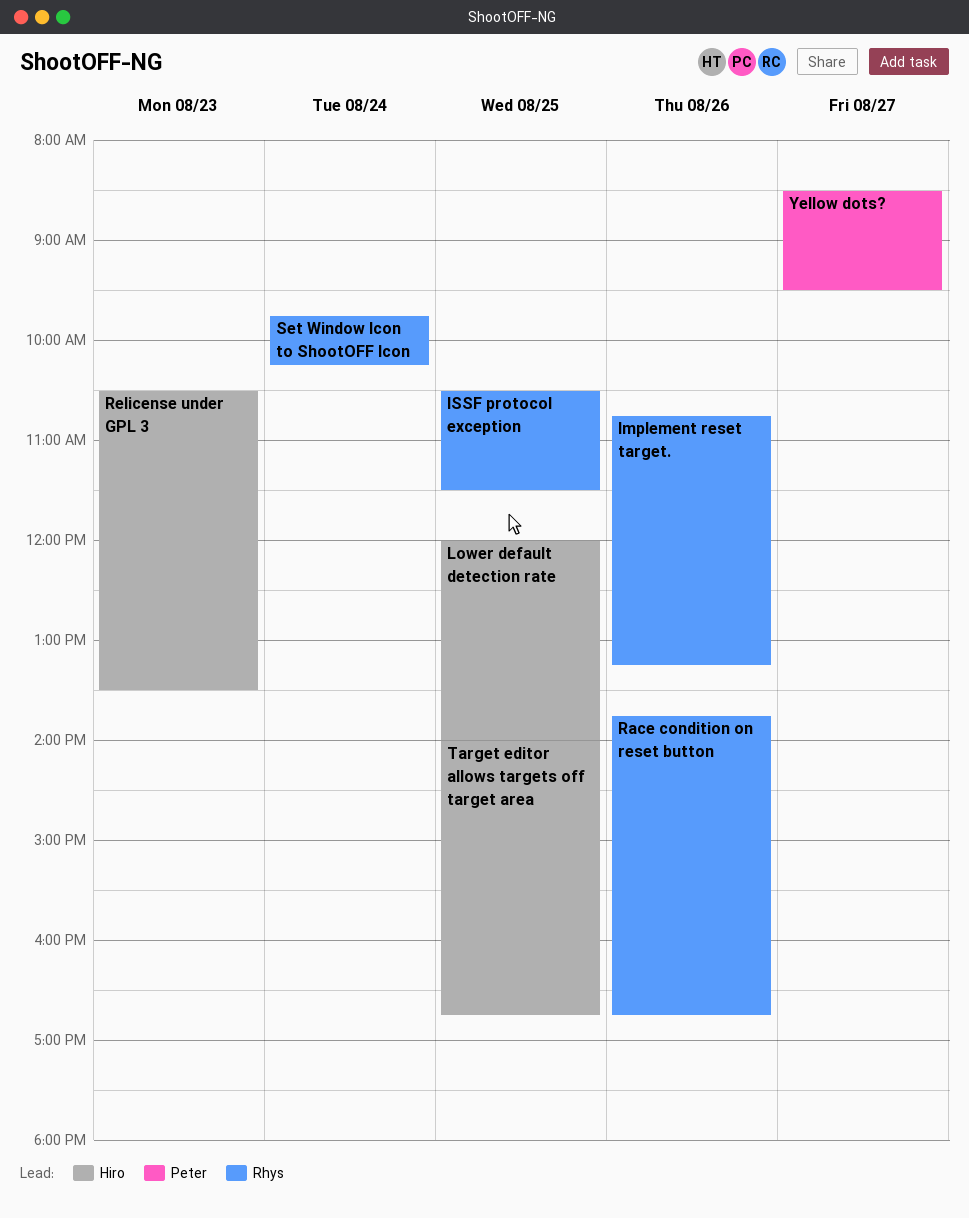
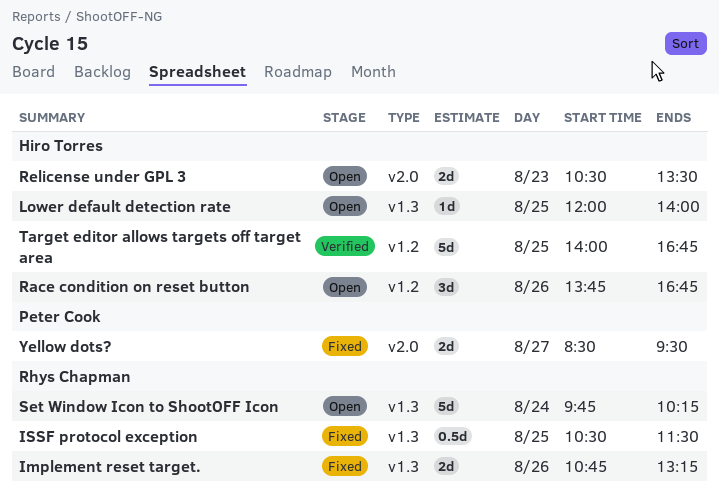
Race condition on reset button, owner: Rhys Chapman -> Hiro Torres

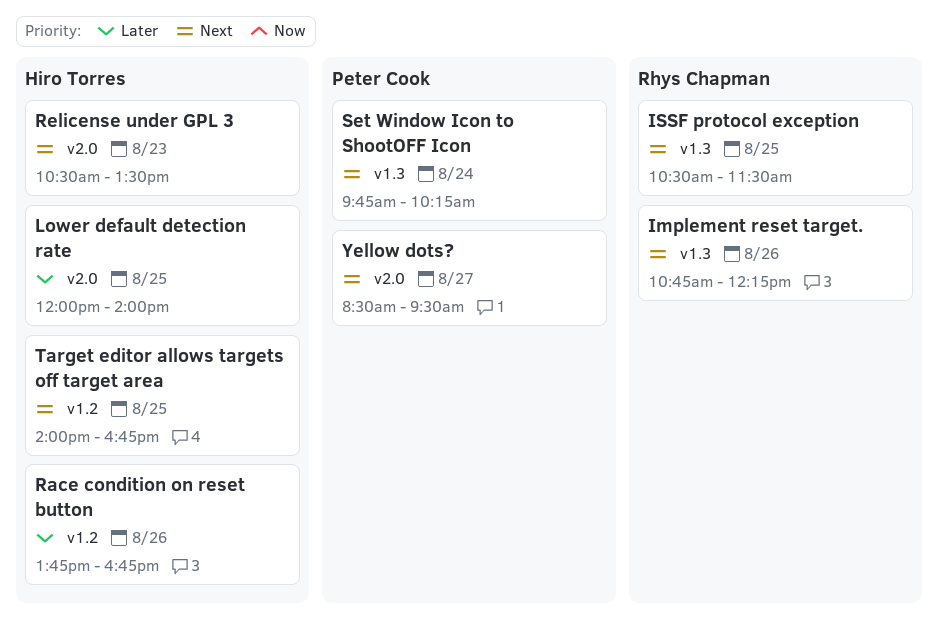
Implement reset target., ends: 13:15 -> 12:15
Lower default detection rate, label: v1.3 -> v2.0
Set Window Icon to ShootOFF Icon, owner: Rhys Chapman -> Peter Cook

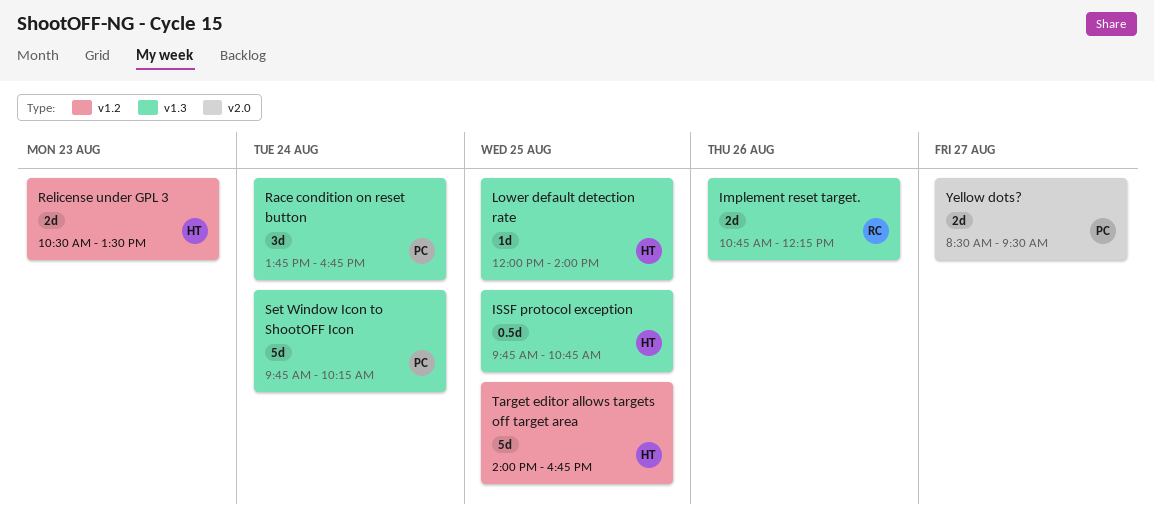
ISSF protocol exception, owner: Rhys Chapman -> Hiro Torres
ISSF protocol exception, begins: 10:30 -> 09:45
ISSF protocol exception, ends: 11:30 -> 10:45
Lower default detection rate, label: v2.0 -> v1.3
Race condition on reset button, owner: Hiro Torres -> Peter Cook
Race condition on reset button, label: v1.2 -> v1.3
Race condition on reset button, day: Aug 26 -> Aug 24
Relicense under GPL 3, label: v2.0 -> v1.2

